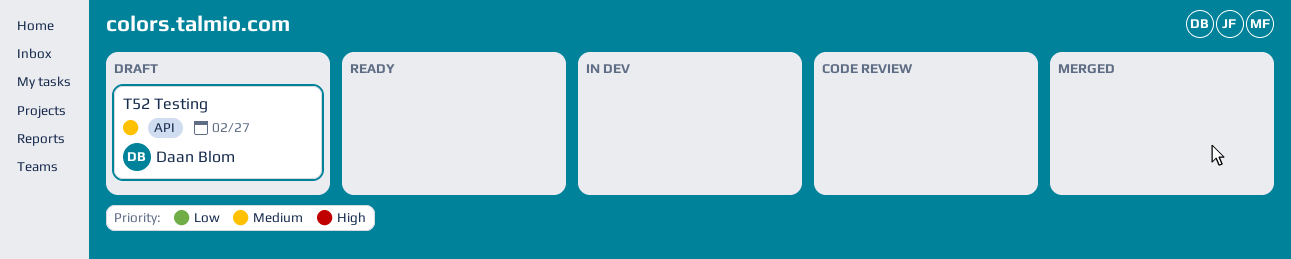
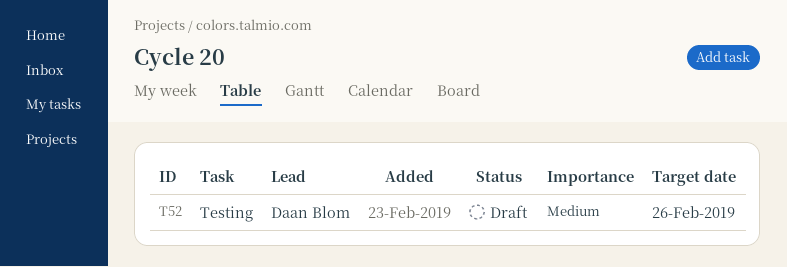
T52, due: Feb 27 -> Feb 26

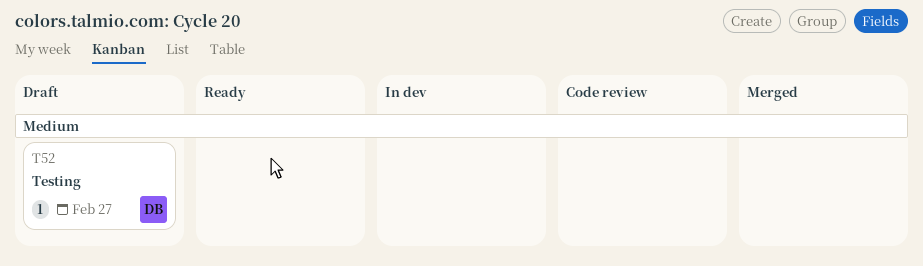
T52, due: Feb 26 -> Feb 27

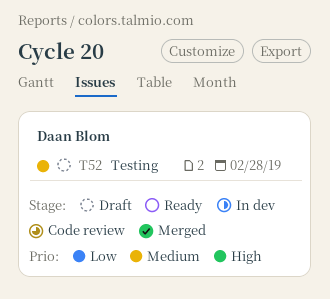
T52, due: Feb 27 -> Feb 28

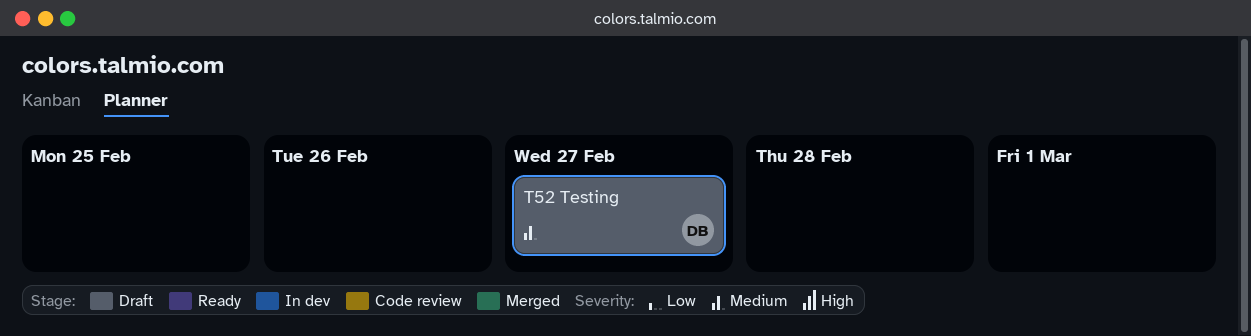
T52, due: Feb 28 -> Feb 27

